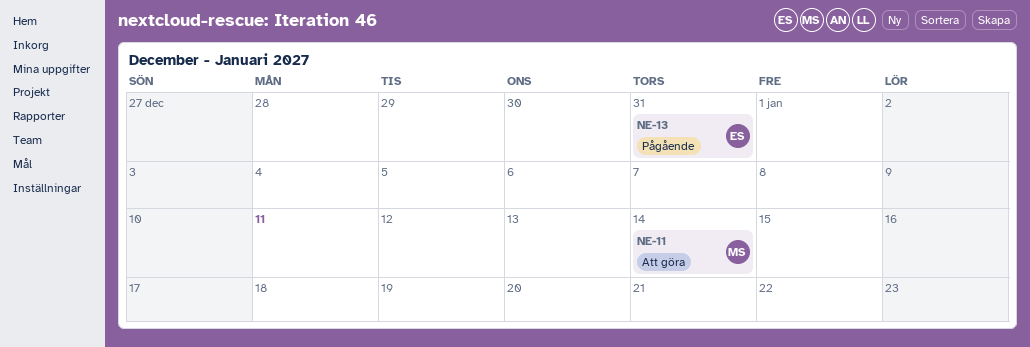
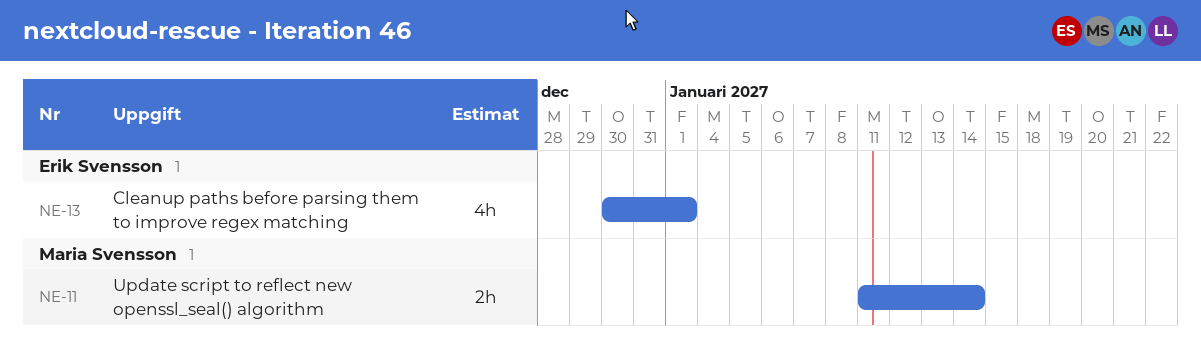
NE-13, due: Dec 31 -> Jan 1

